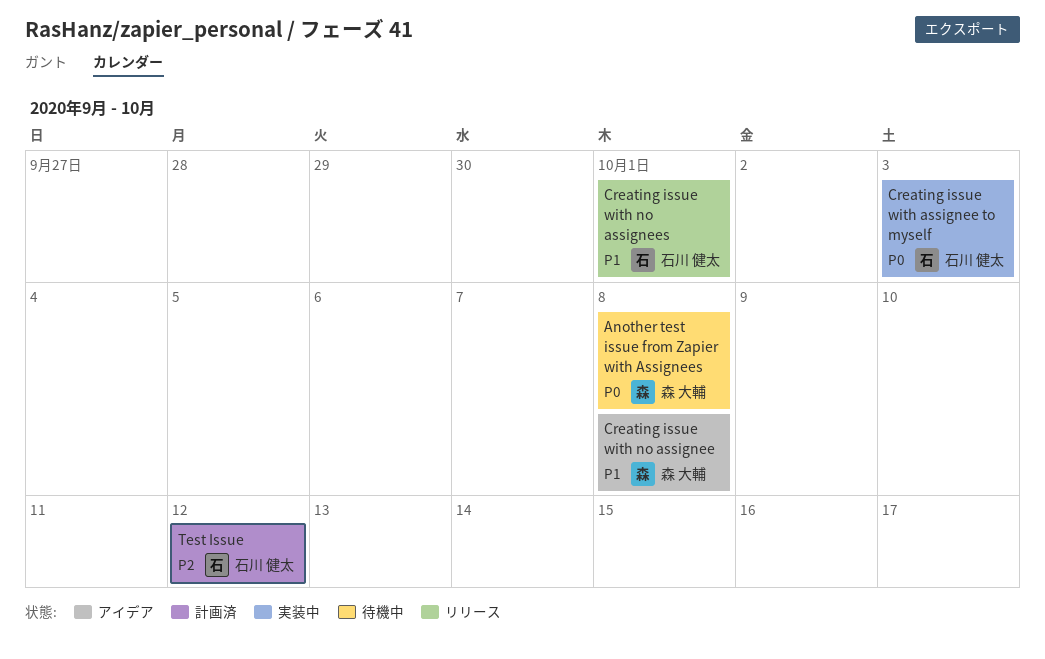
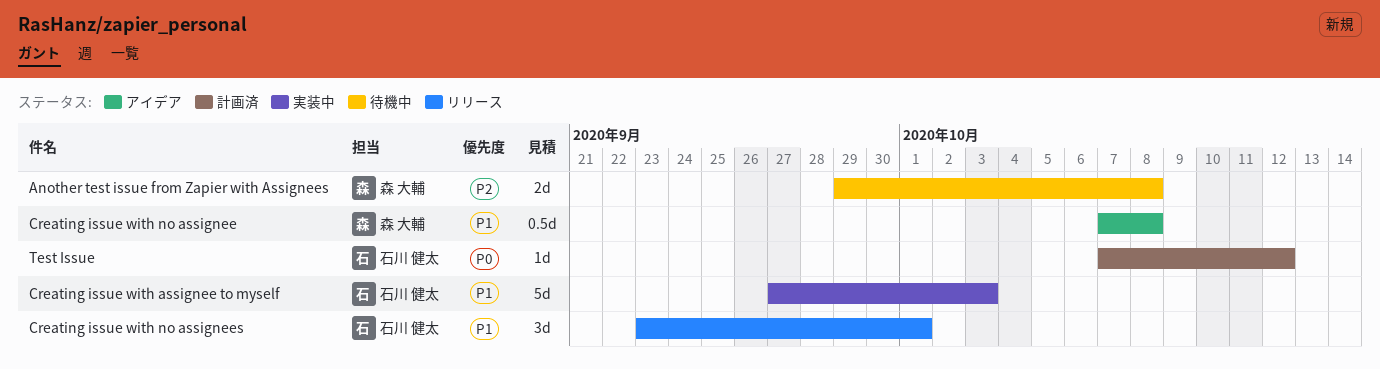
Another test issue from Zapier with Assignees, priority: P0 -> P2
Creating issue with assignee to myself, priority: P0 -> P1
Test Issue, priority: P2 -> P0

